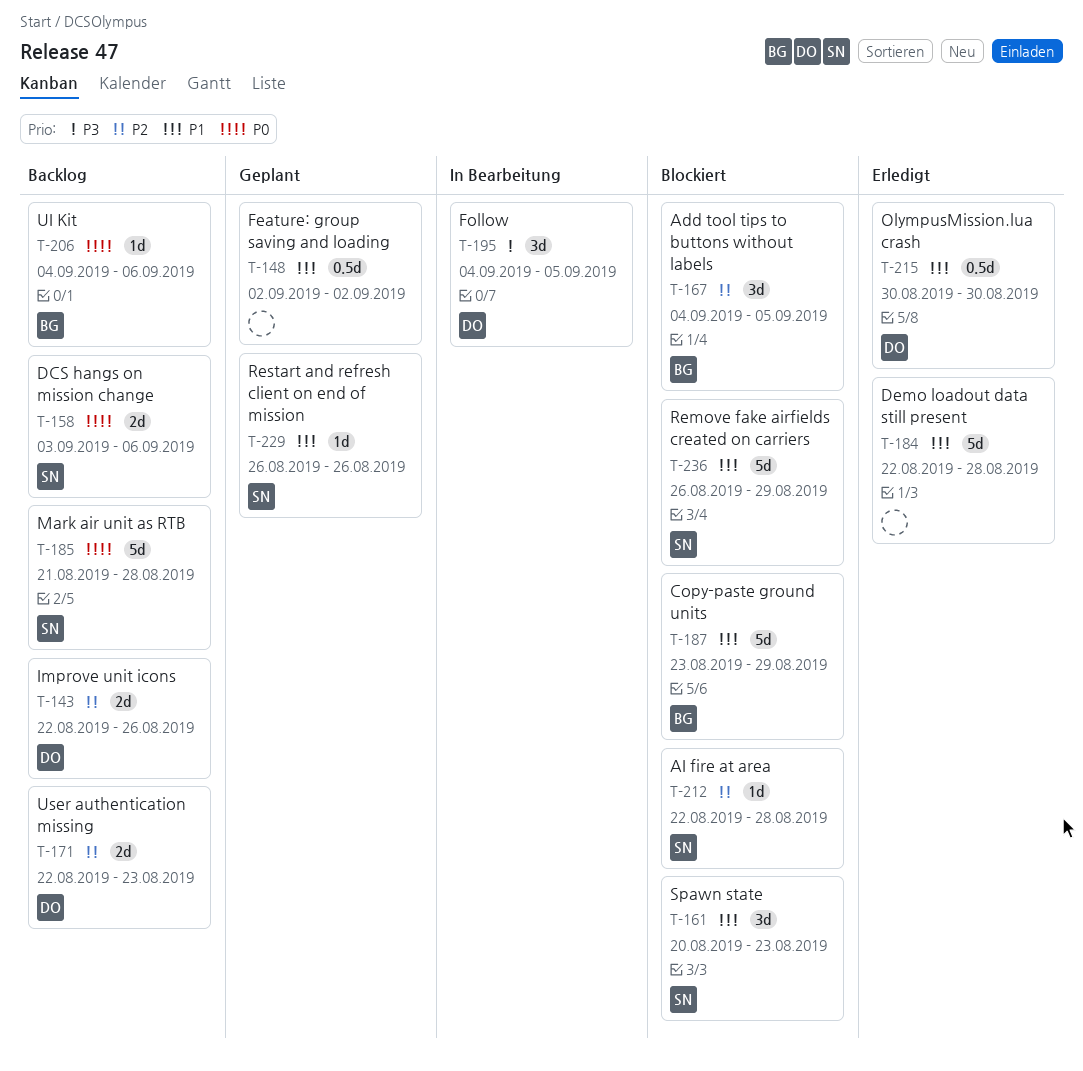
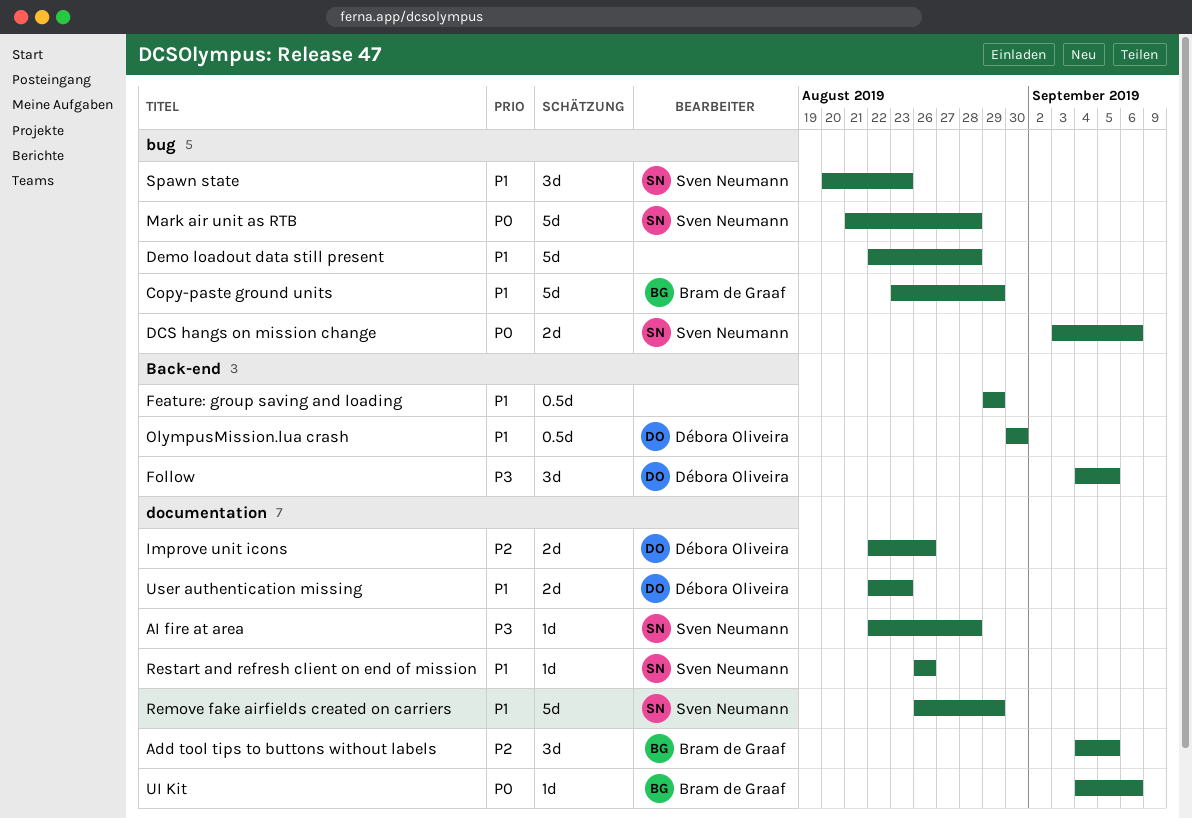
AI fire at area, priority: P2 -> P3
Feature: group saving and loading, start: Sep 2 -> Aug 29
Feature: group saving and loading, due: Sep 2 -> Aug 29
User authentication missing, priority: P2 -> P1

